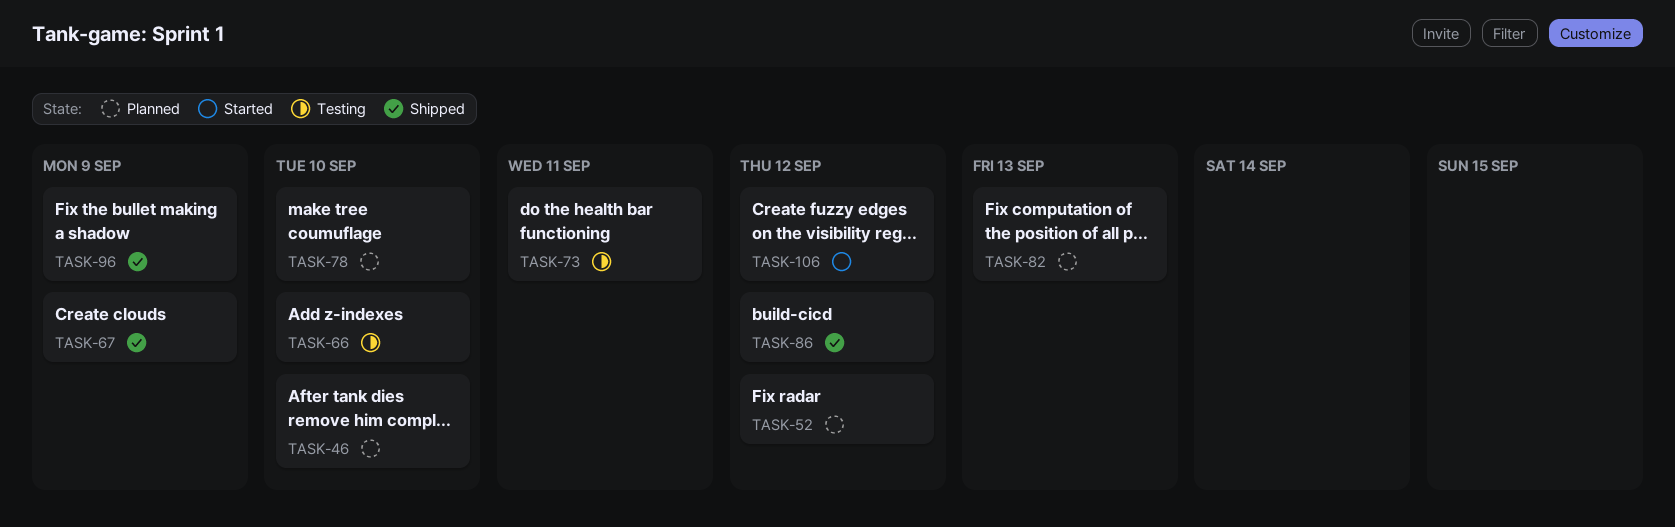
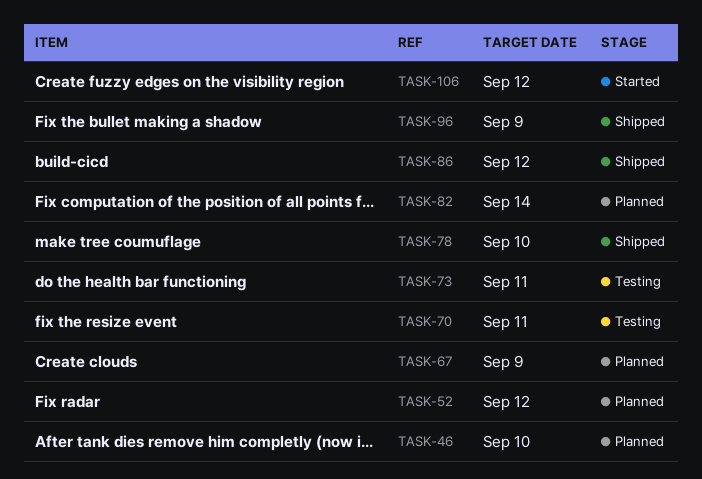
TASK-66: present -> none
TASK-67, status: Shipped -> Planned
TASK-70: none -> present
TASK-78, status: Planned -> Shipped
TASK-82, due: Sep 13 -> Sep 14

